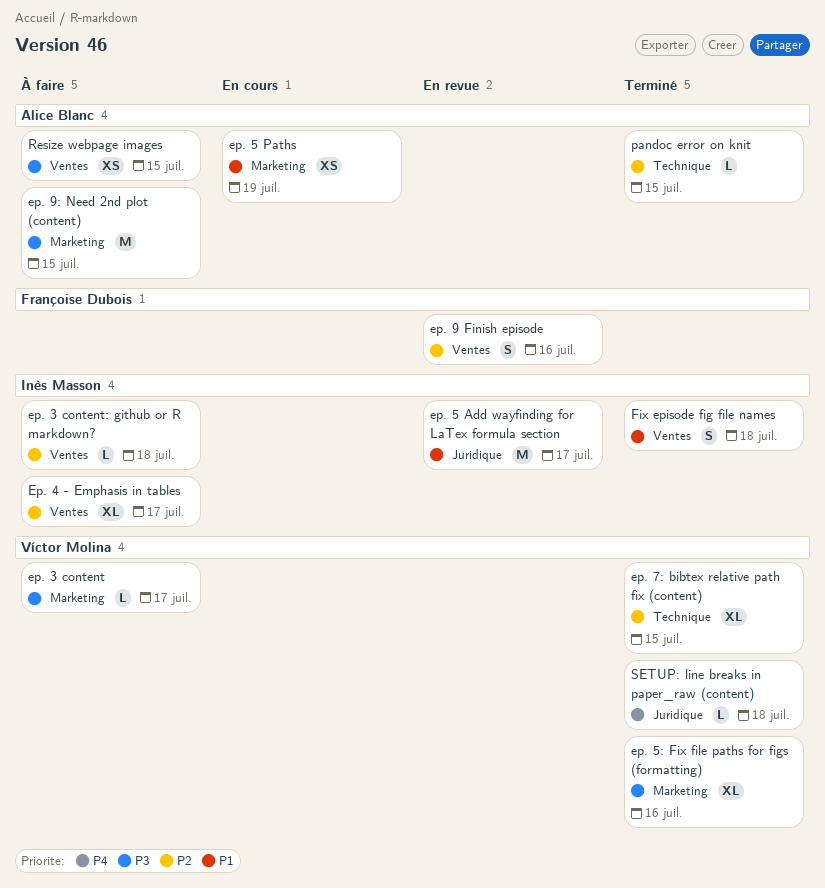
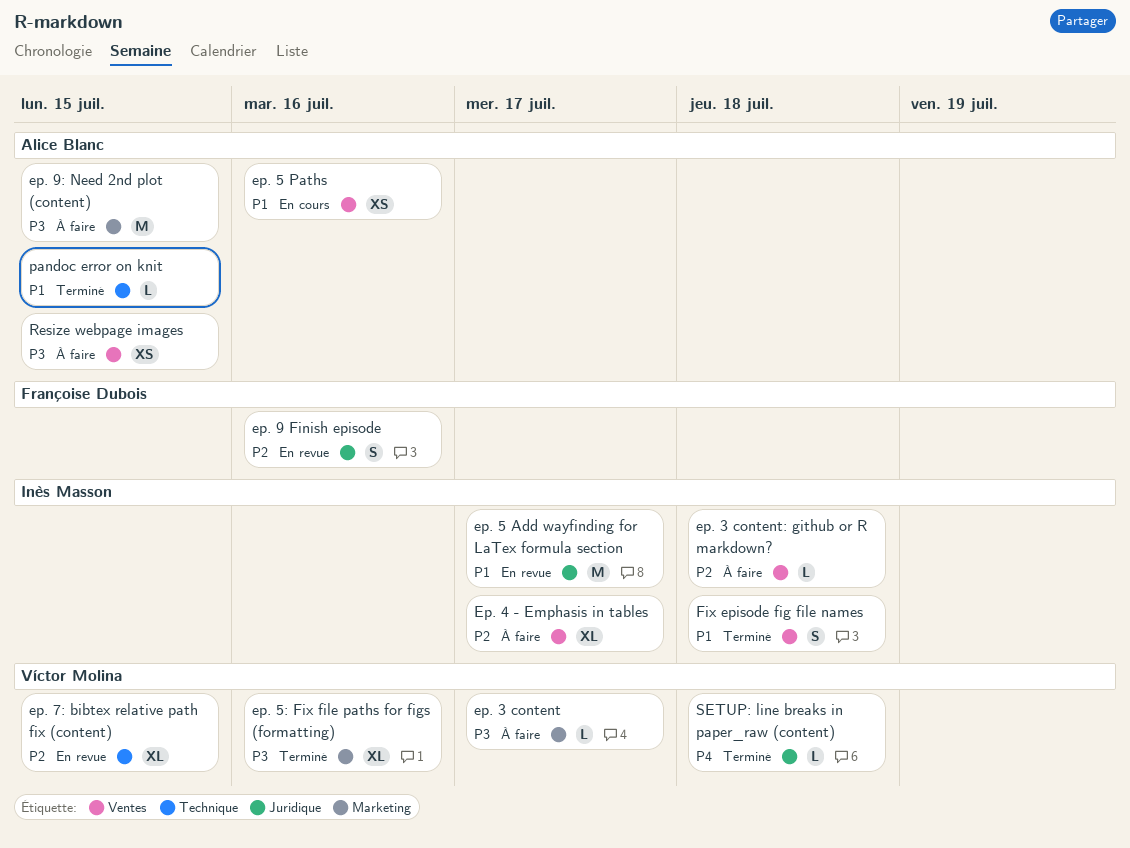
ep. 5 Paths, label: Marketing -> Ventes
ep. 5 Paths, due: Jul 19 -> Jul 16
ep. 7: bibtex relative path fix (content), status: Terminé -> En revue
ep. 9 Finish episode, label: Ventes -> Juridique
pandoc error on knit, priority: P2 -> P1

